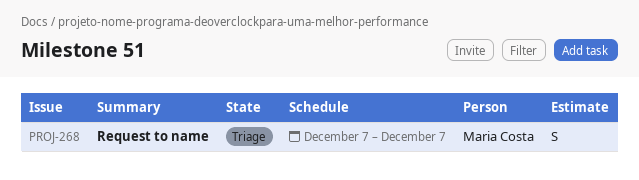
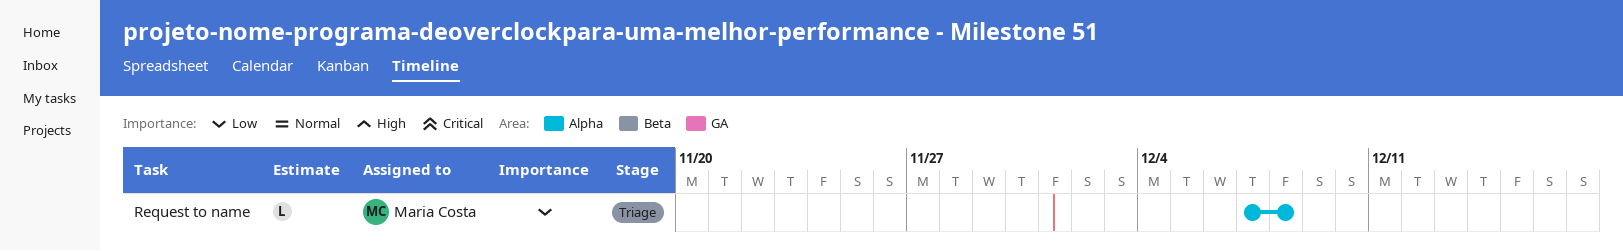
Request to name, estimate: S -> L
Request to name, due: Dec 7 -> Dec 8

